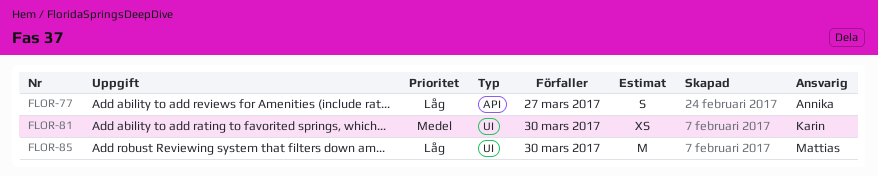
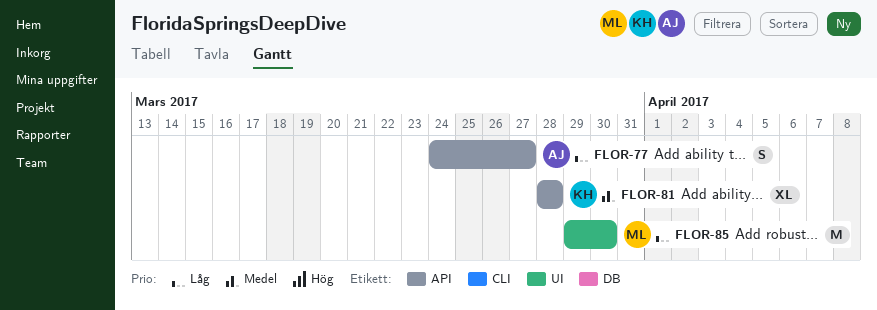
FLOR-81, label: UI -> API
FLOR-81, estimate: XS -> XL
FLOR-81, due: Mar 30 -> Mar 28

